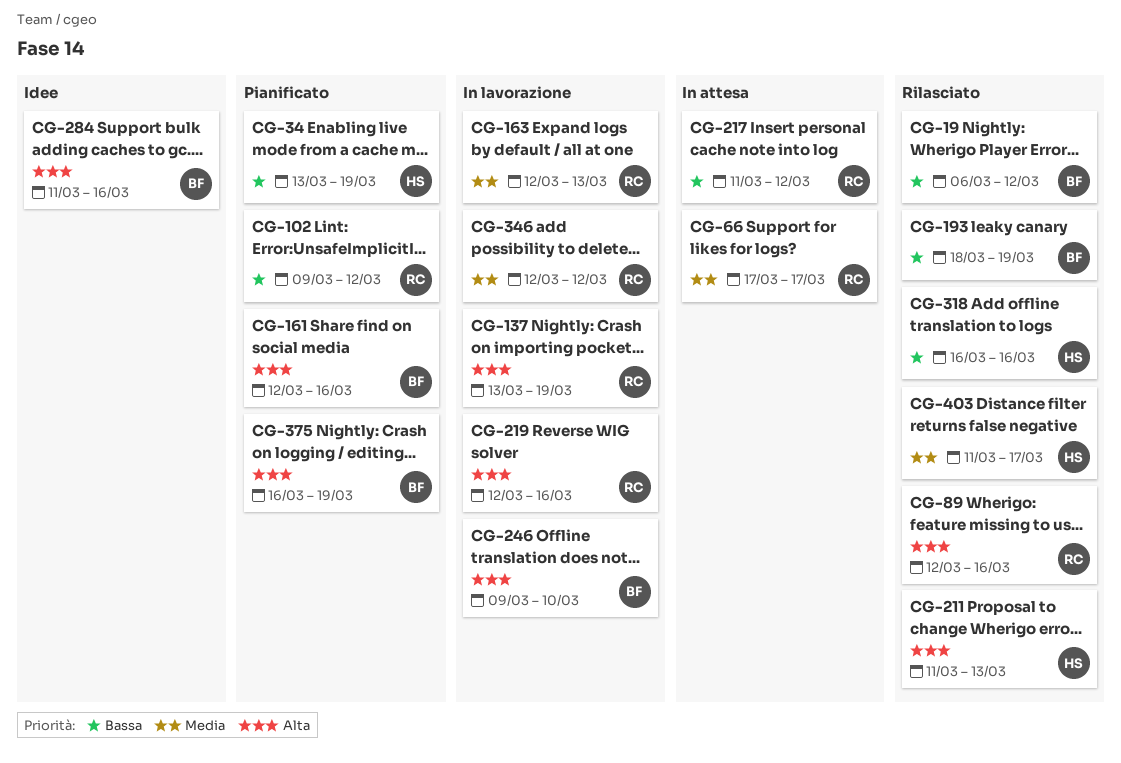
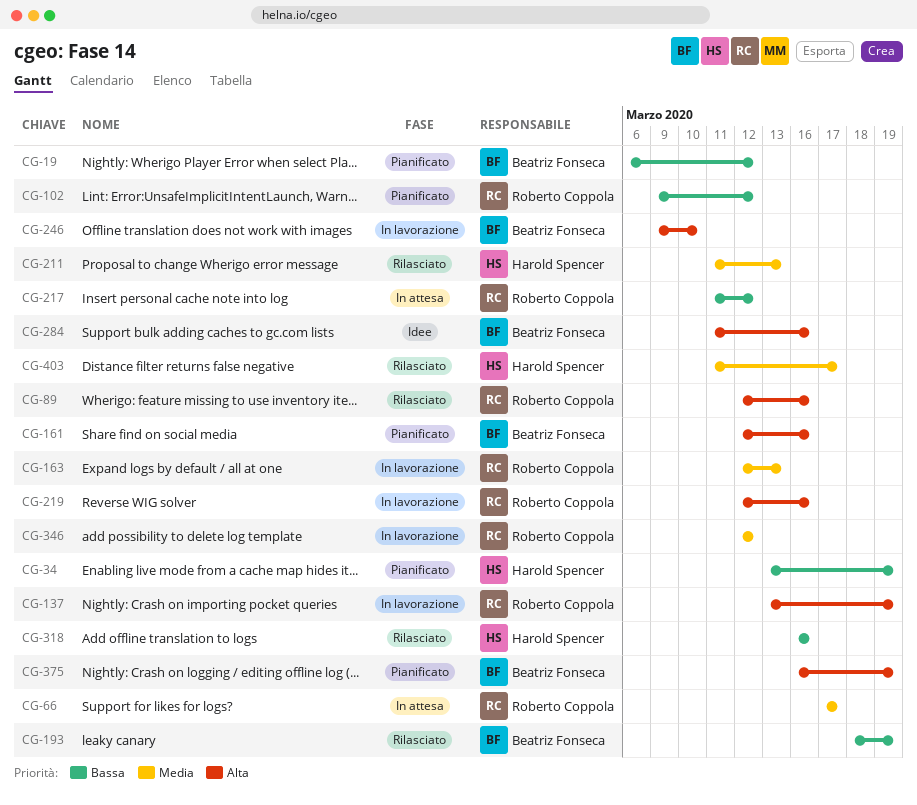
CG-19, status: Rilasciato -> Pianificato
CG-211, priority: Alta -> Media

